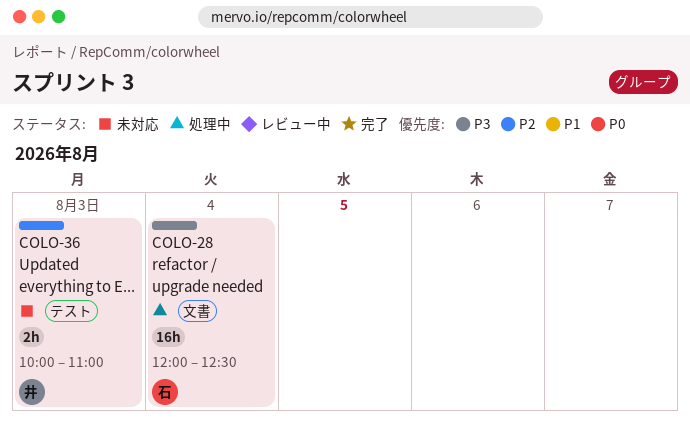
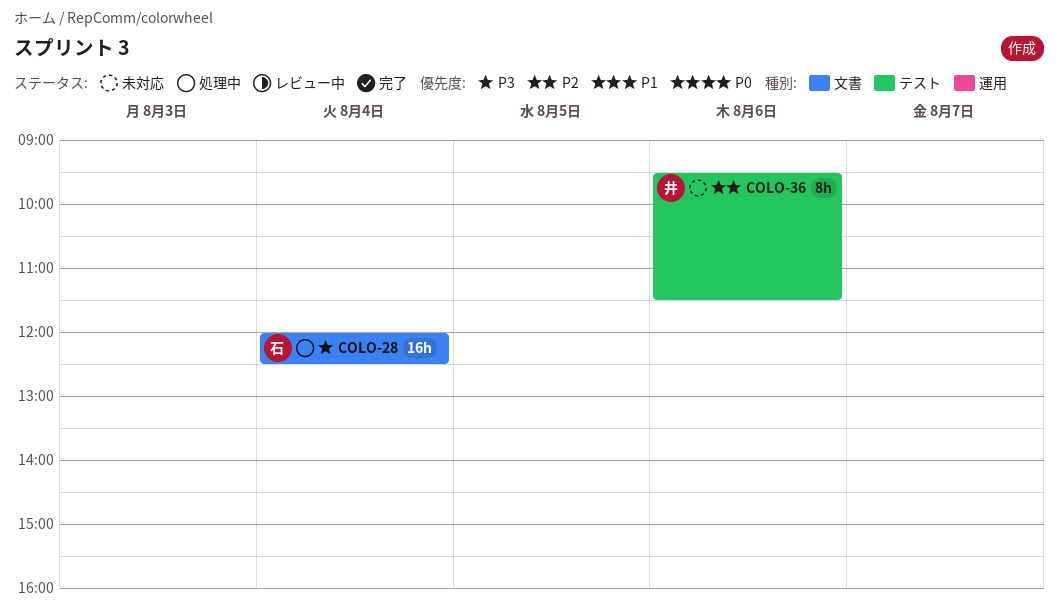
COLO-36, estimate: 2h -> 8h
COLO-36, day: Aug 3 -> Aug 6
COLO-36, begins: 10:00 -> 09:30
COLO-36, ends: 11:00 -> 11:30

